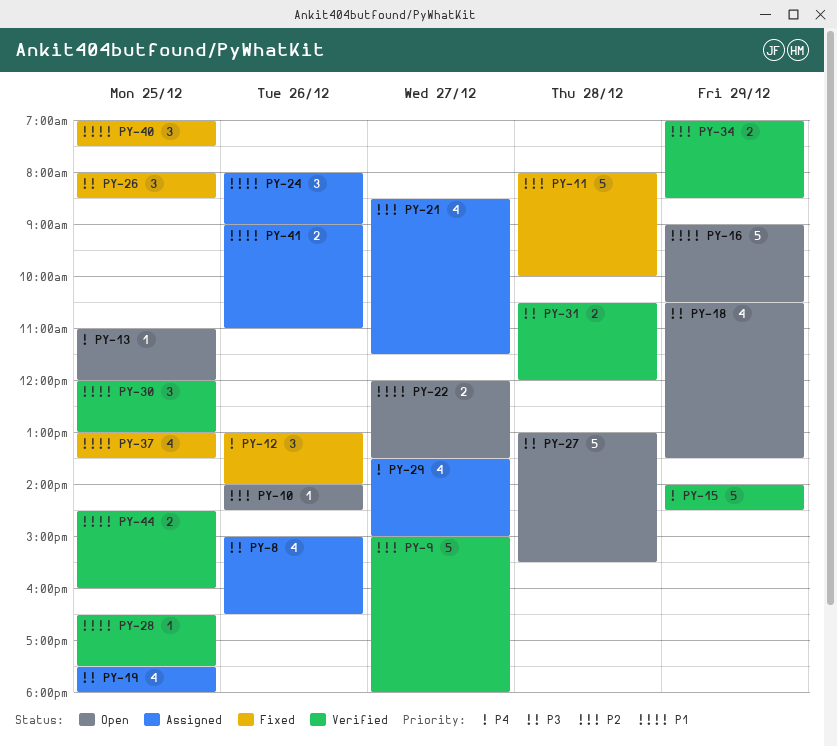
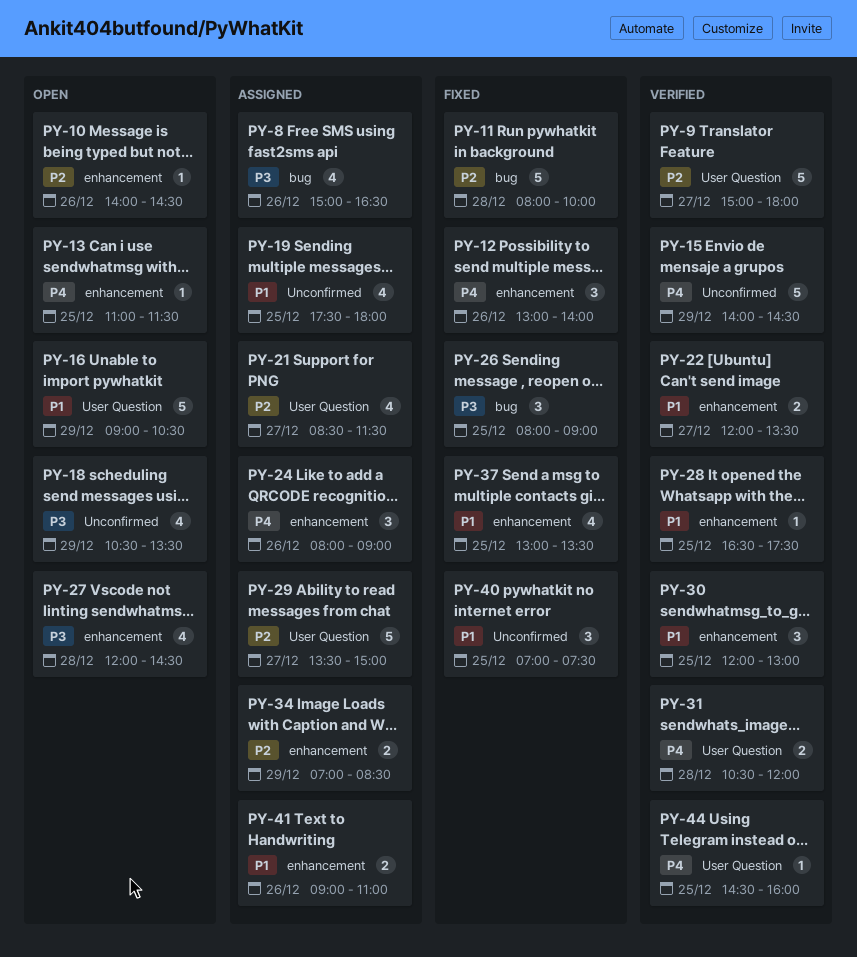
PY-13, ends: 12:00 -> 11:30
PY-19, priority: P3 -> P1
PY-22, status: Open -> Verified
PY-24, priority: P1 -> P4
PY-26, ends: 08:30 -> 09:00
PY-27, estimate: 5 -> 4
PY-27, begins: 13:00 -> 12:00
PY-27, ends: 15:30 -> 14:30
PY-29, priority: P4 -> P2
PY-29, estimate: 4 -> 5
PY-31, priority: P3 -> P4
PY-34, status: Verified -> Assigned
PY-44, priority: P1 -> P4
PY-44, estimate: 2 -> 1

